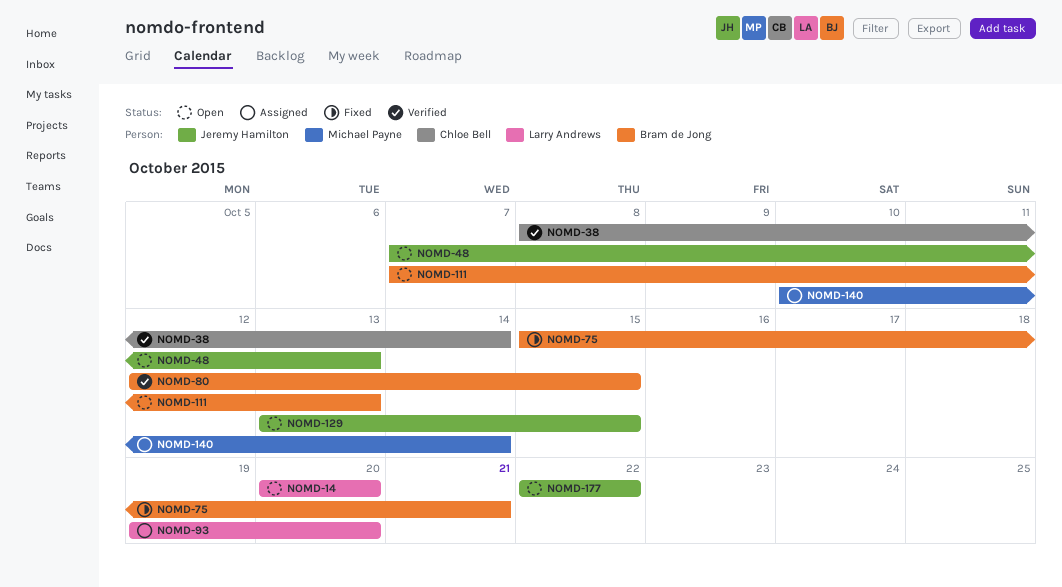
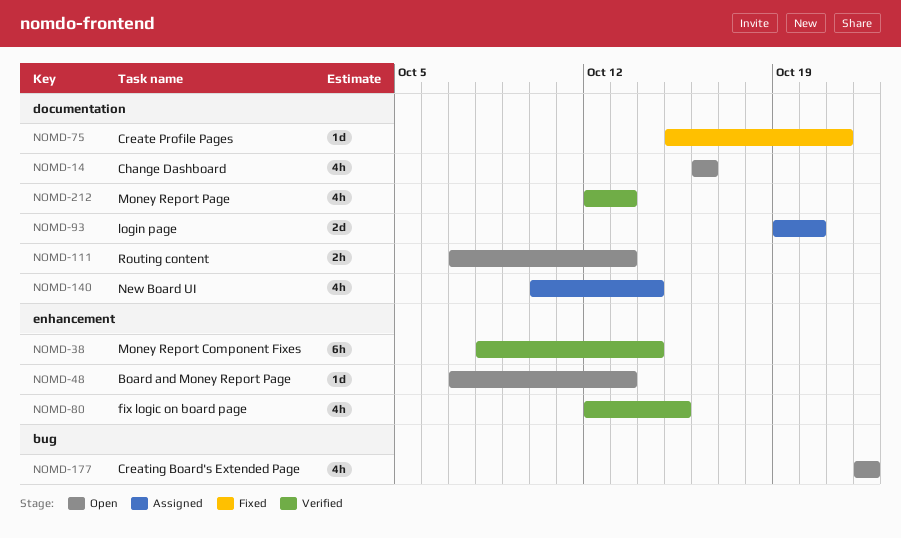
NOMD-14, start: Oct 20 -> Oct 16
NOMD-14, due: Oct 20 -> Oct 16
NOMD-129: present -> none
NOMD-212: none -> present

